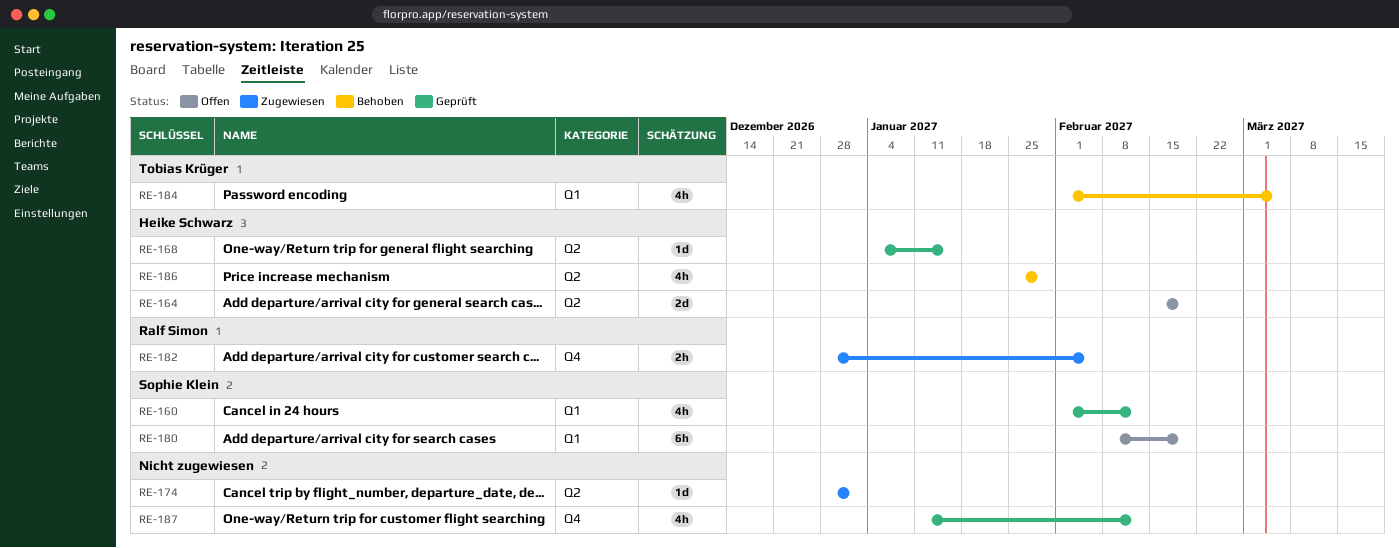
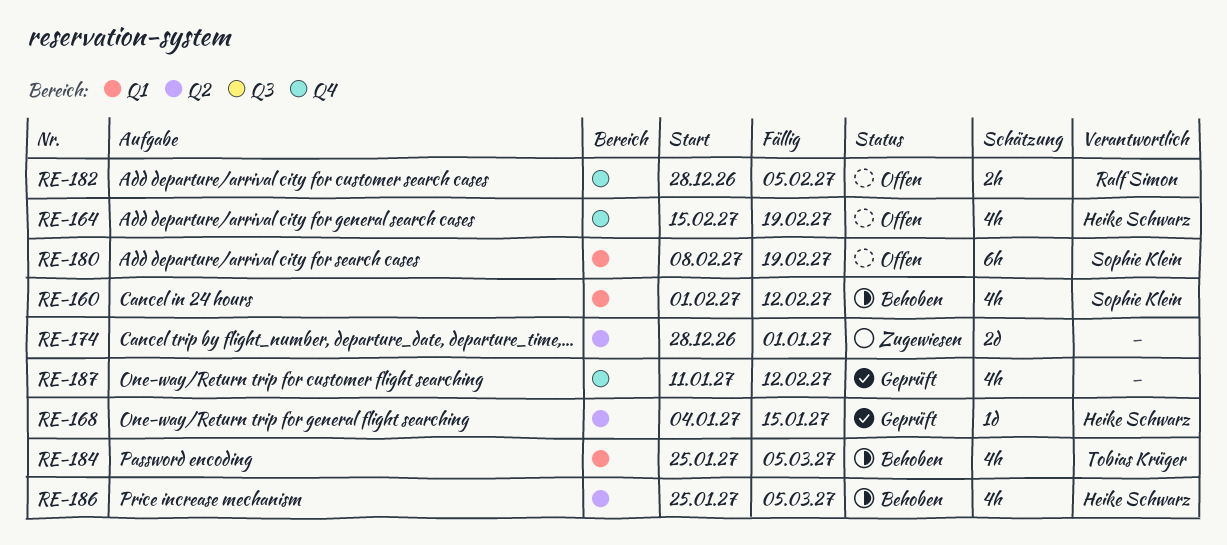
RE-160, status: Geprüft -> Behoben
RE-164, label: Q2 -> Q4
RE-164, estimate: 2d -> 4h
RE-174, estimate: 1d -> 2d
RE-182, status: Zugewiesen -> Offen
RE-184, start: Feb 1 -> Jan 25
RE-186, due: Jan 29 -> Mar 5

